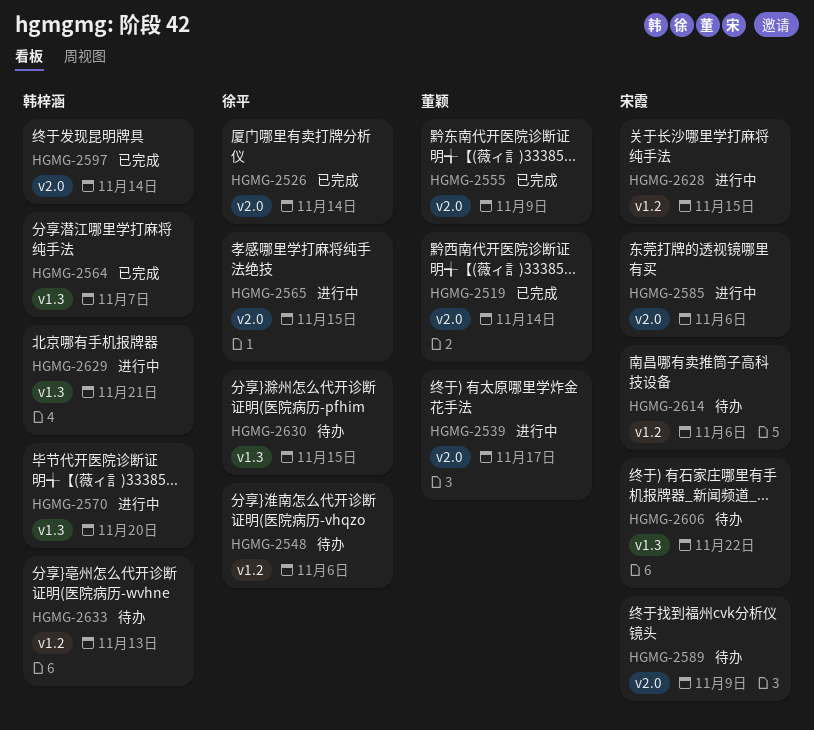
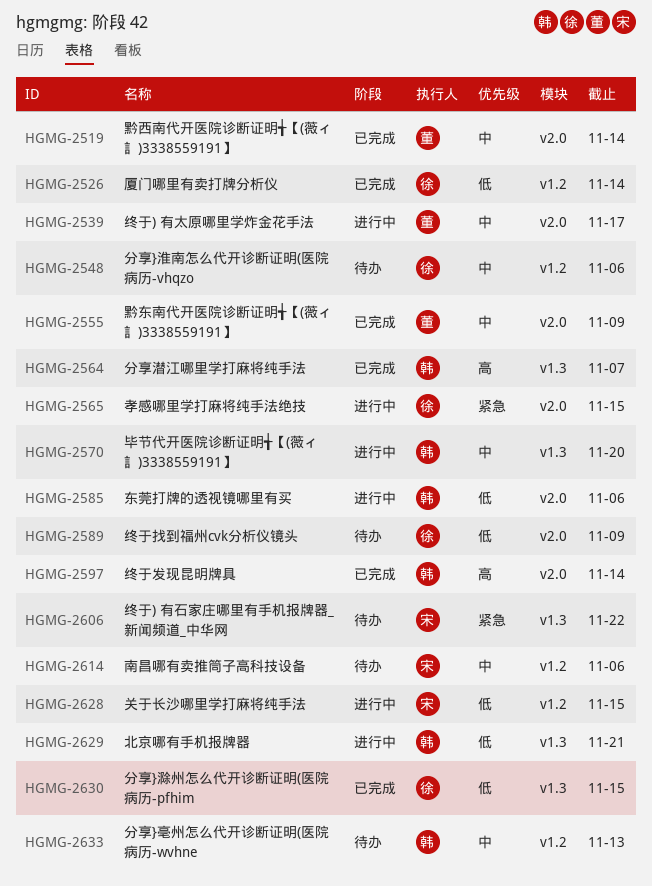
HGMG-2526, label: v2.0 -> v1.2
HGMG-2585, owner: 宋霞 -> 韩梓涵
HGMG-2589, owner: 宋霞 -> 徐平
HGMG-2630, status: 待办 -> 已完成

